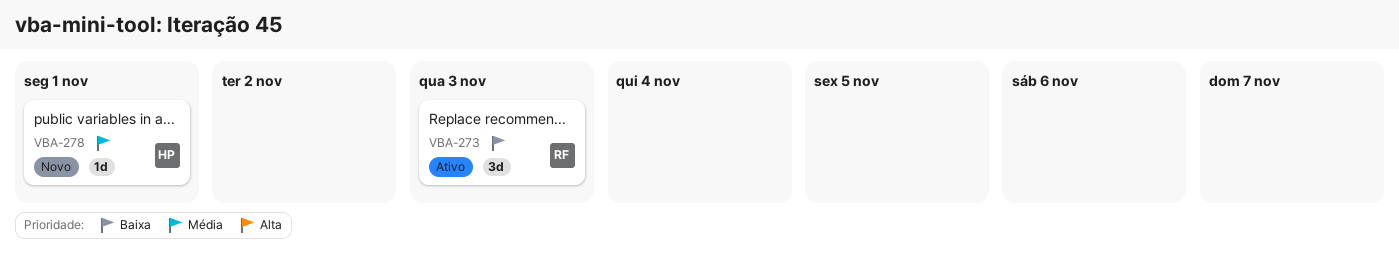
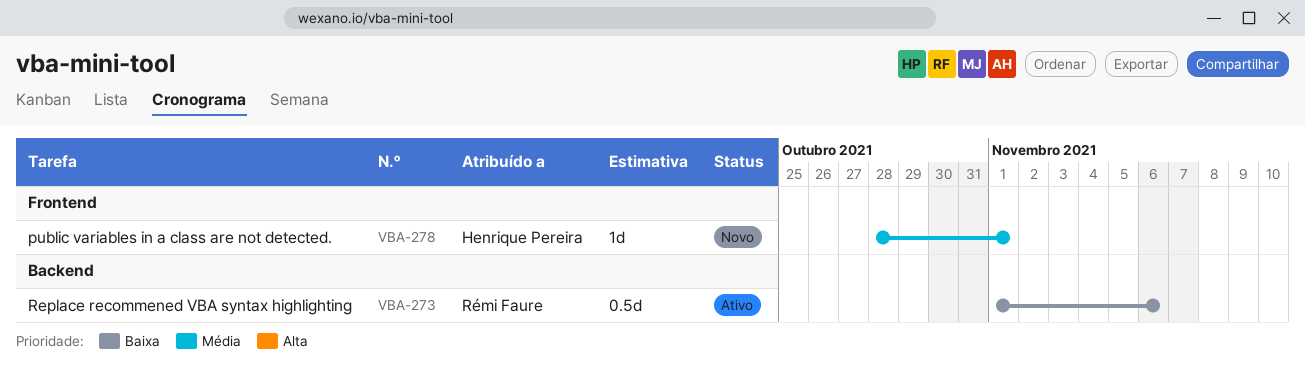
VBA-273, estimate: 3d -> 0.5d
VBA-273, due: Nov 3 -> Nov 6

